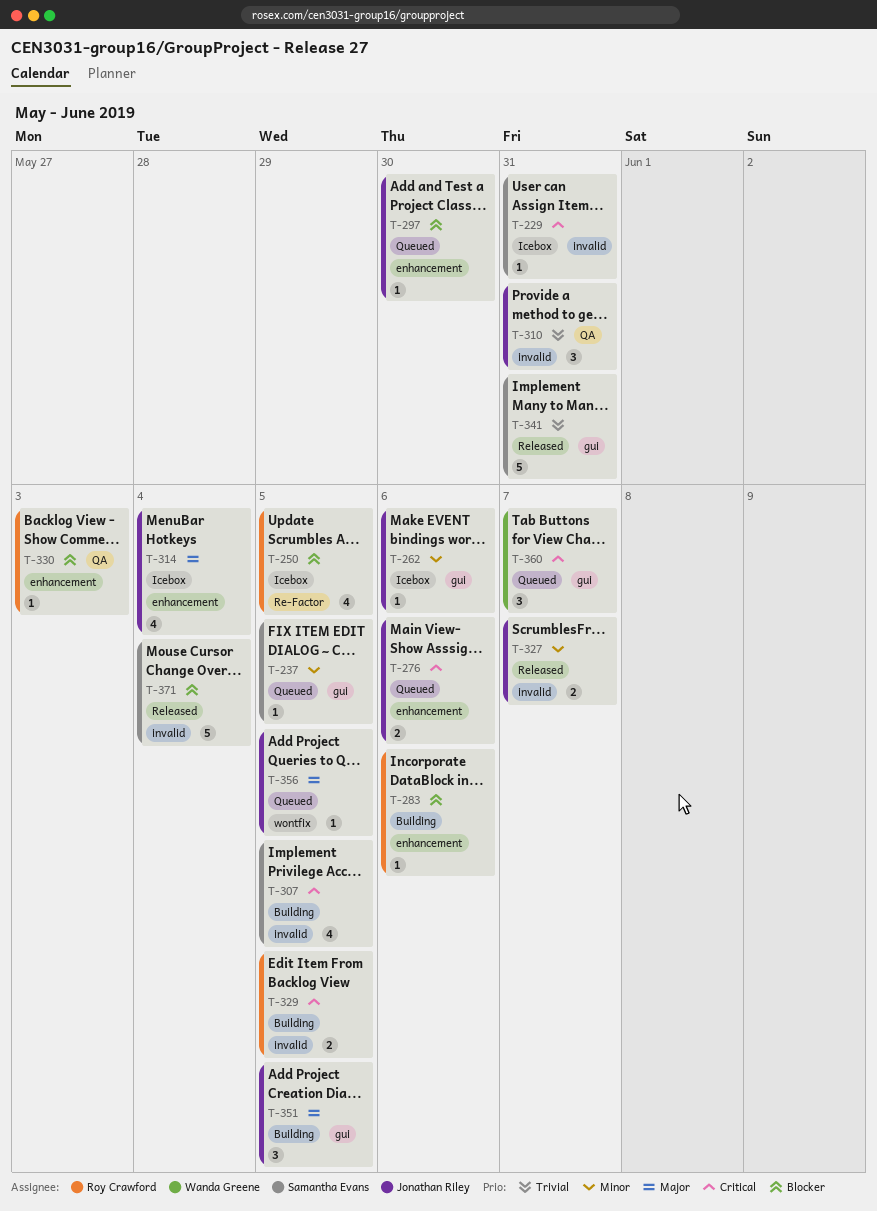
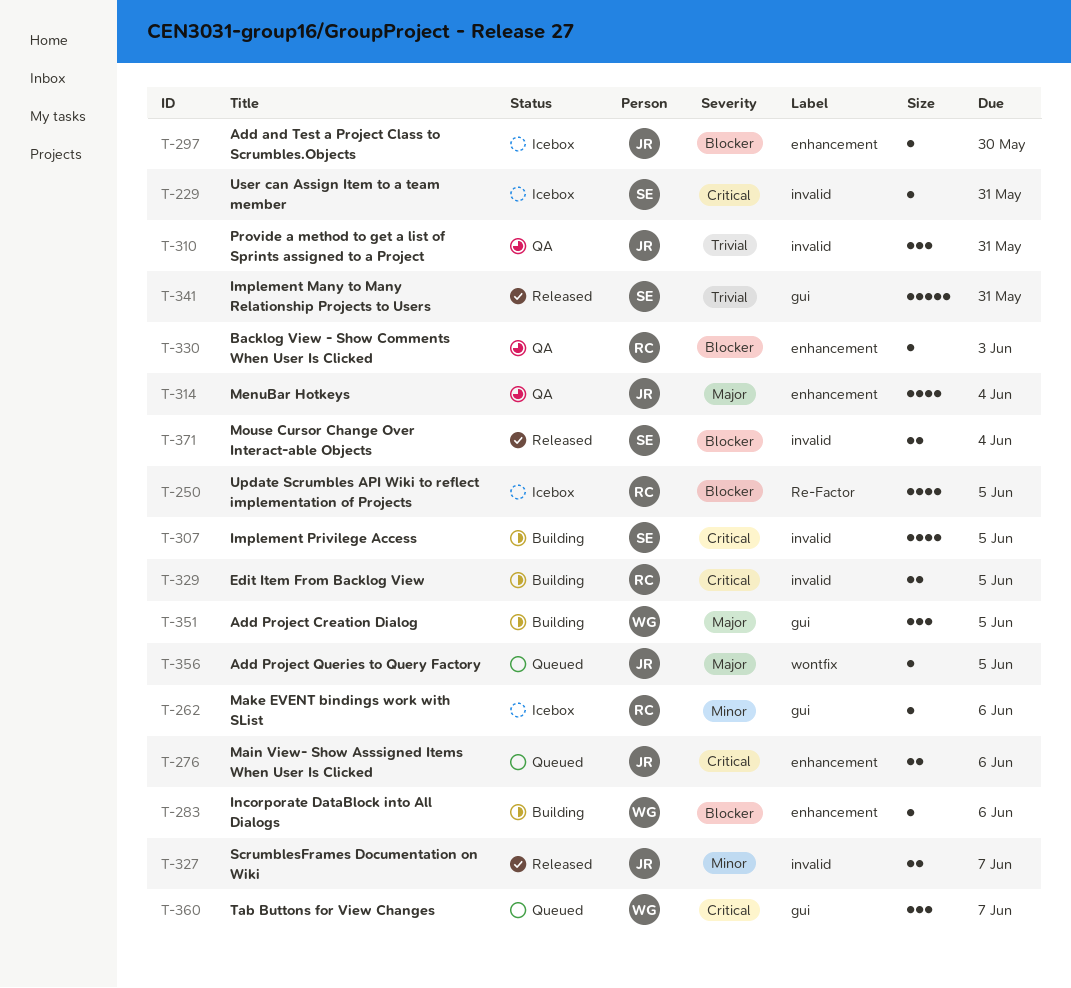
T-237: present -> none
T-262, owner: Jonathan Riley -> Roy Crawford
T-283, owner: Roy Crawford -> Wanda Greene
T-297, status: Queued -> Icebox
T-314, status: Icebox -> QA
T-351, owner: Jonathan Riley -> Wanda Greene
T-371, estimate: 5 -> 2

